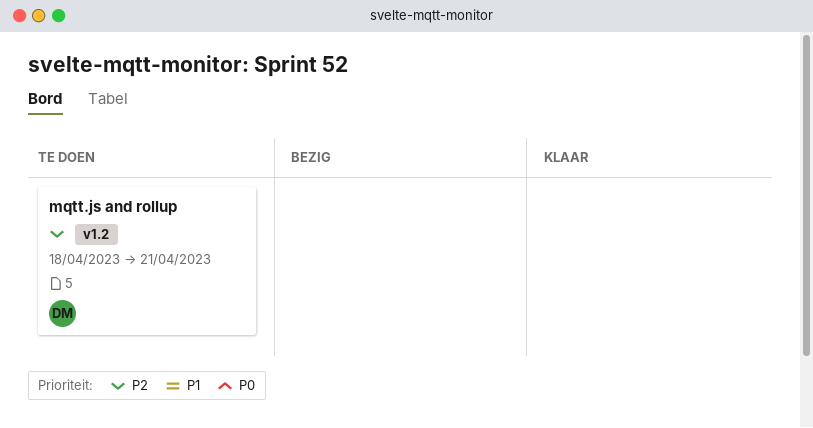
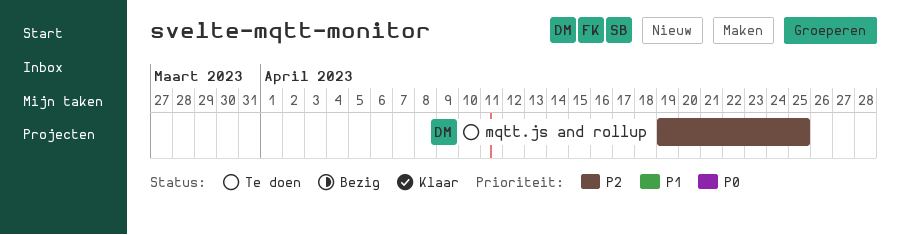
mqtt.js and rollup, start: Apr 18 -> Apr 19
mqtt.js and rollup, due: Apr 21 -> Apr 25

